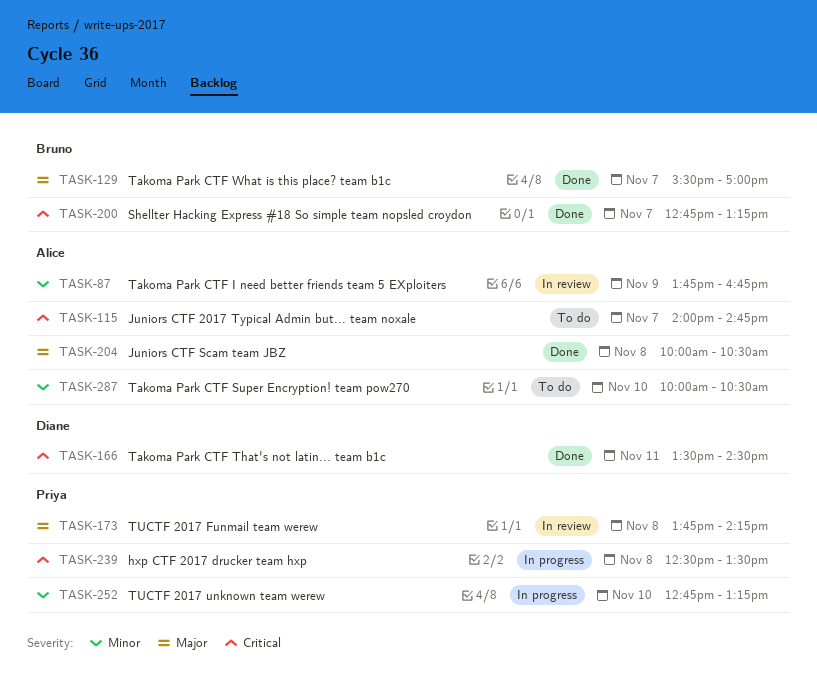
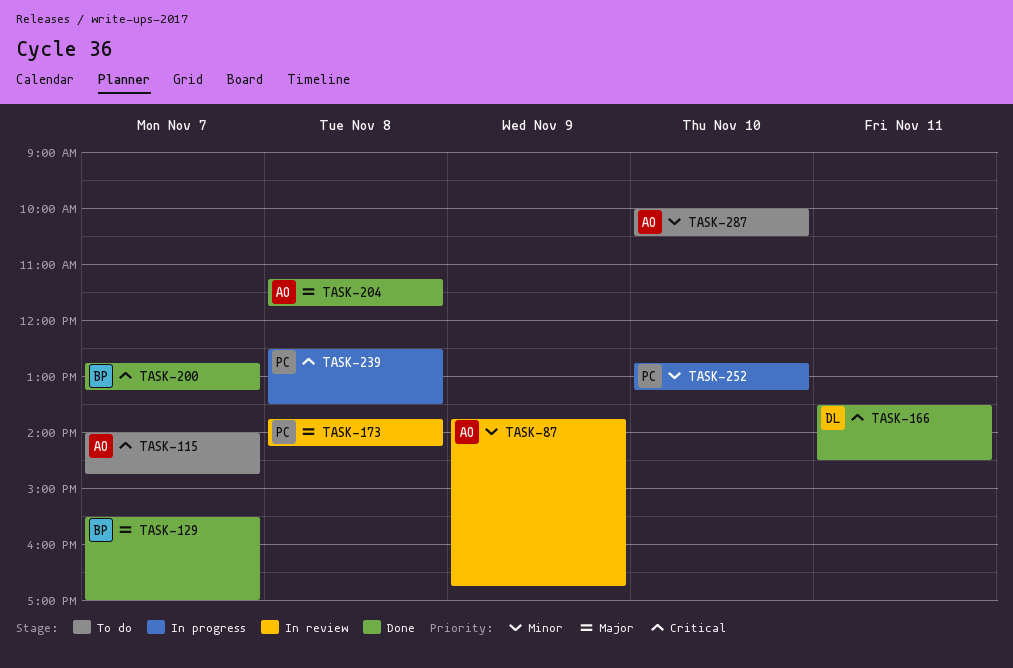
TASK-204, begins: 10:00 -> 11:15
TASK-204, ends: 10:30 -> 11:45

